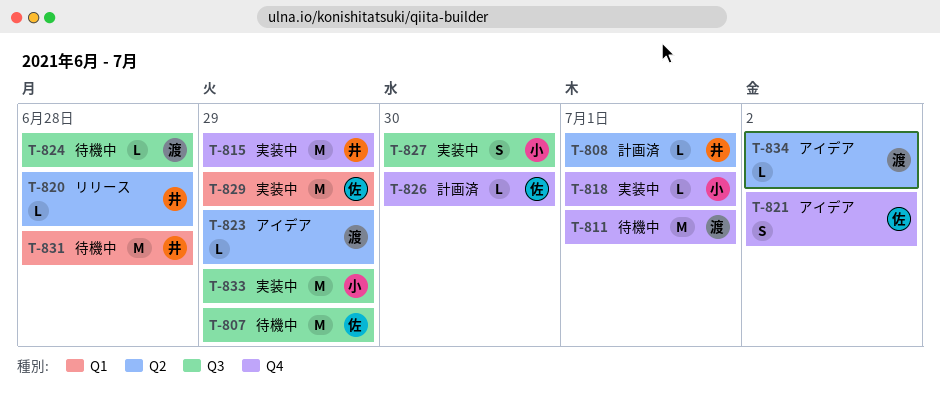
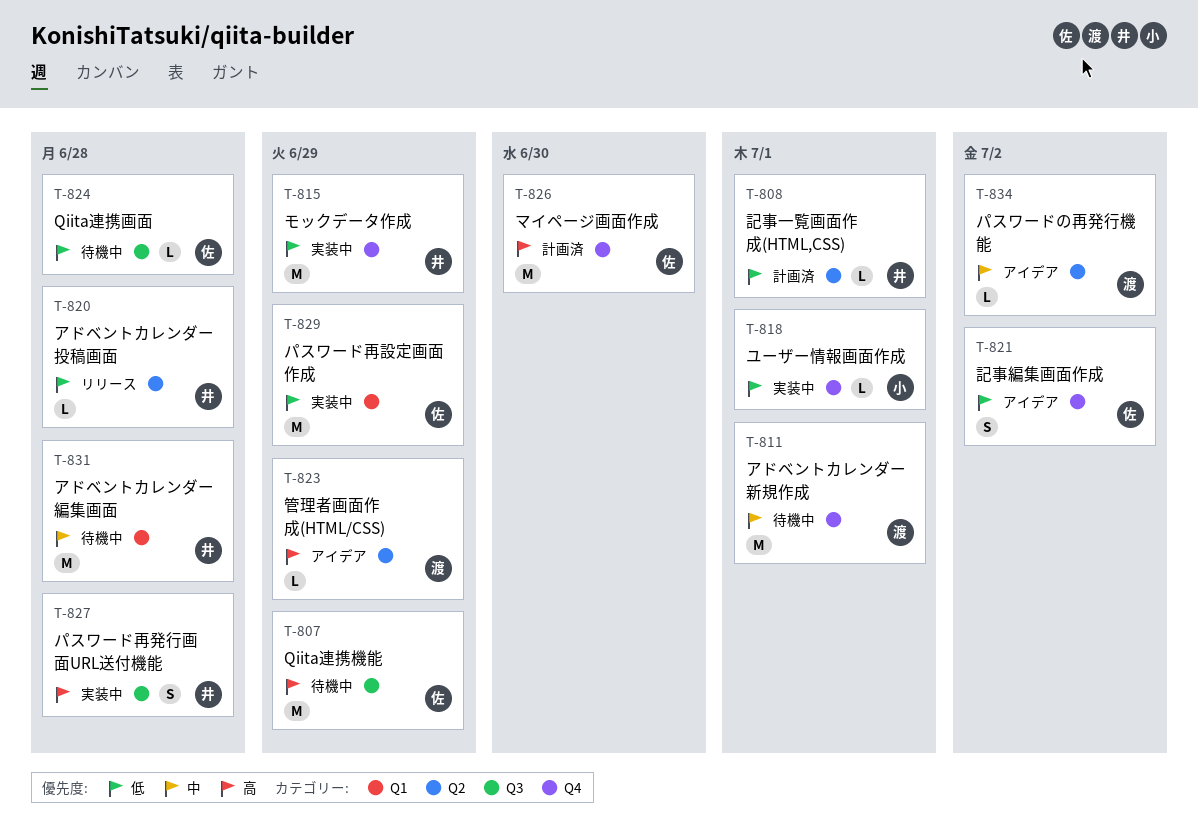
T-824, owner: 渡 -> 佐
T-826, estimate: L -> M
T-827, owner: 小 -> 井
T-827, due: Jun 30 -> Jun 28
T-833: present -> none

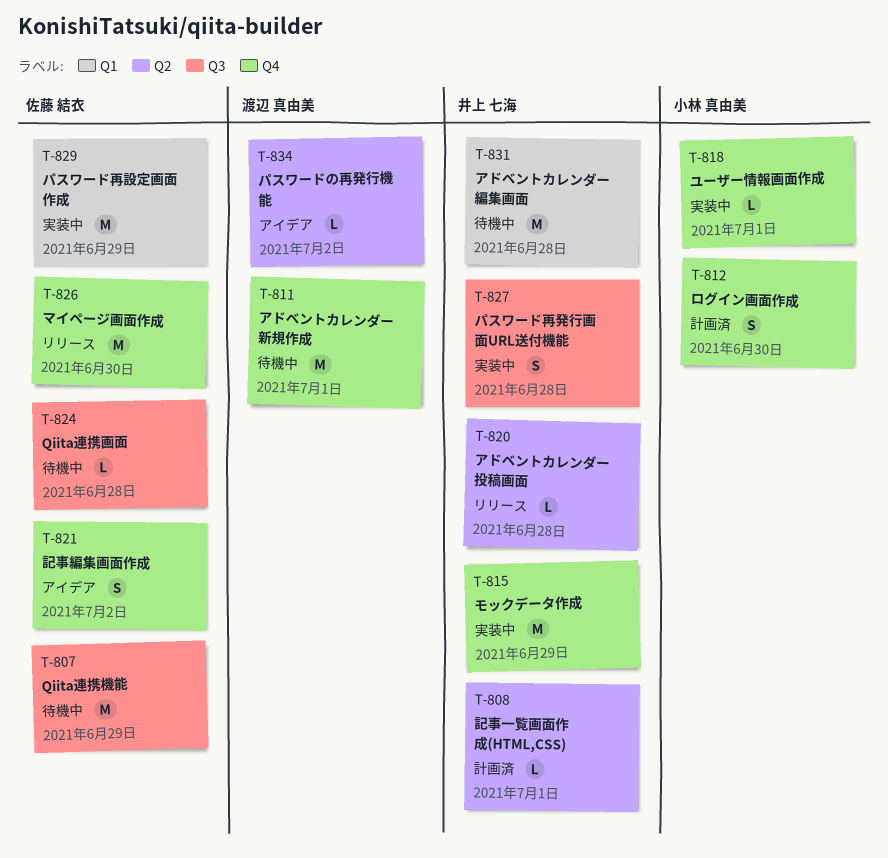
T-812: none -> present
T-823: present -> none
T-826, status: 計画済 -> リリース

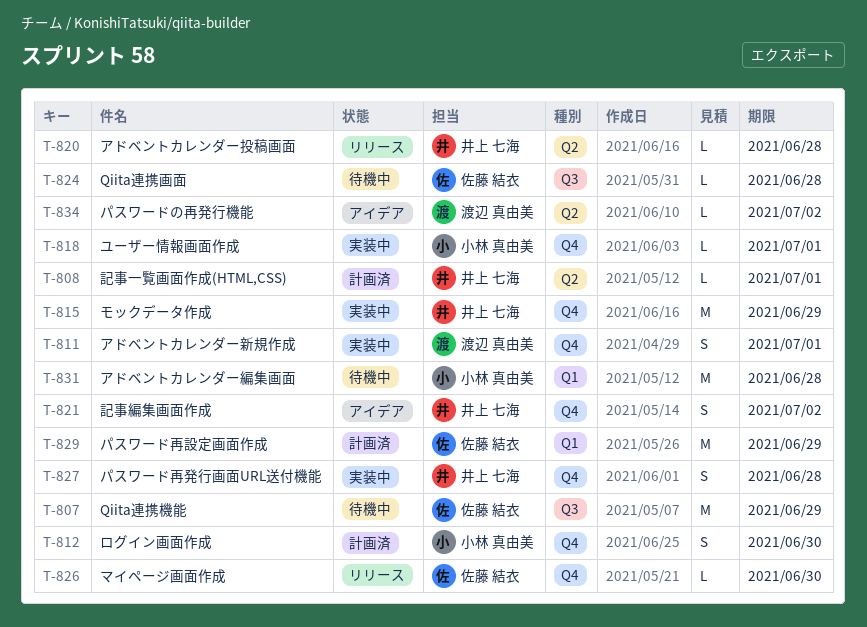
T-811, status: 待機中 -> 実装中
T-811, estimate: M -> S
T-821, owner: 佐藤 結衣 -> 井上 七海
T-826, estimate: M -> L
T-827, label: Q3 -> Q4
T-829, status: 実装中 -> 計画済
T-831, owner: 井上 七海 -> 小林 真由美

